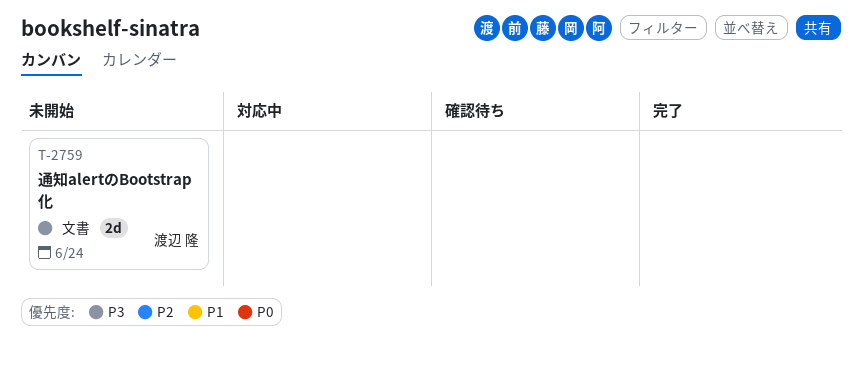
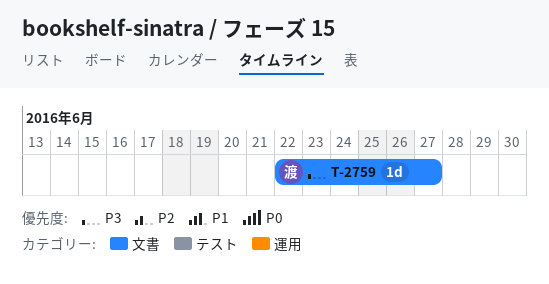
T-2759, estimate: 2d -> 1d
T-2759, due: Jun 24 -> Jun 27

